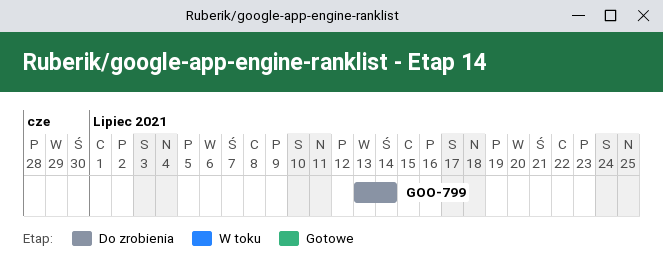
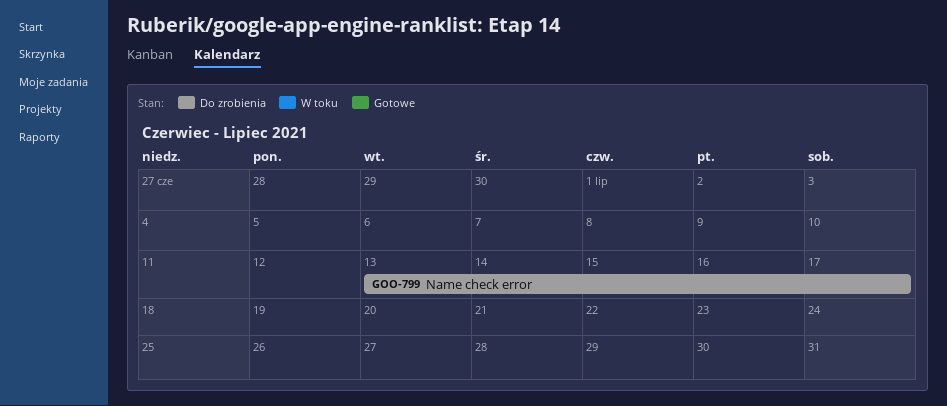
GOO-799, due: Jul 14 -> Jul 17

